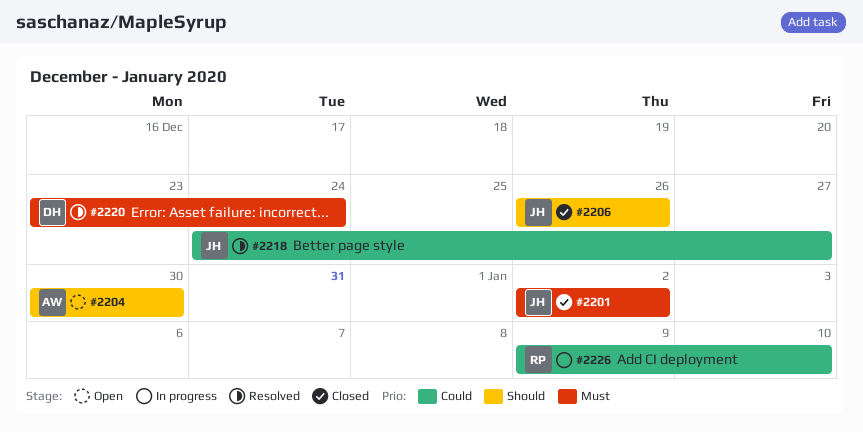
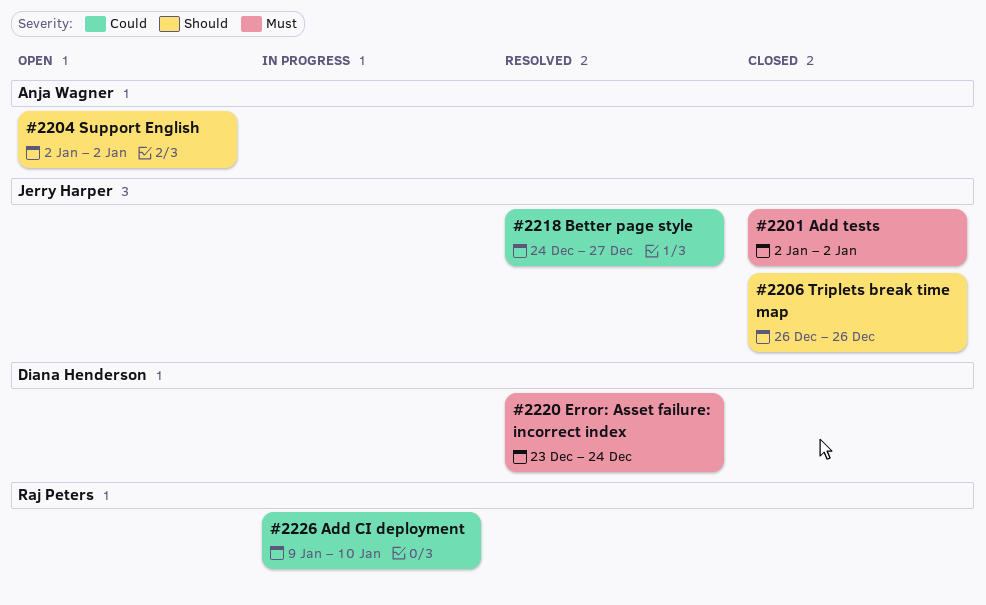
#2204, start: Dec 30 -> Jan 2
#2204, due: Dec 30 -> Jan 2

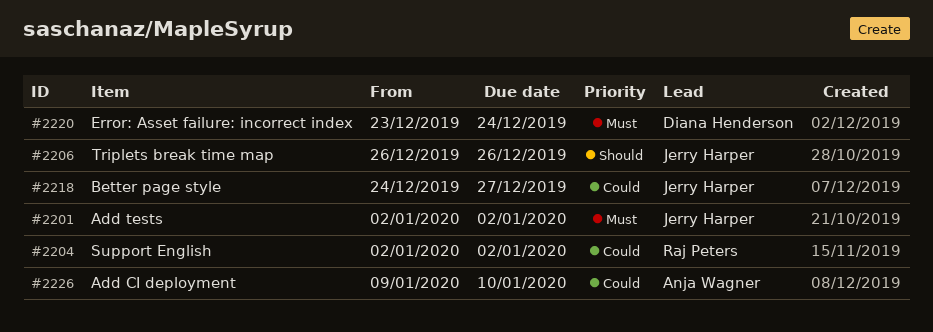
#2204, owner: Anja Wagner -> Raj Peters
#2204, priority: Should -> Could
#2226, owner: Raj Peters -> Anja Wagner

